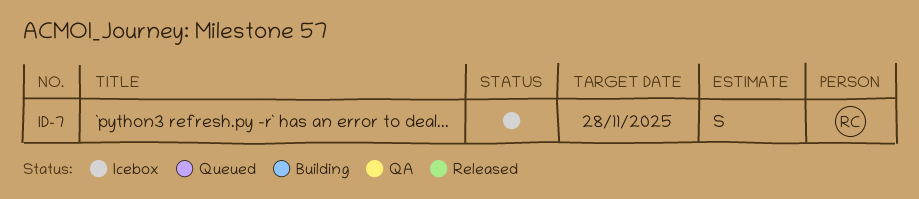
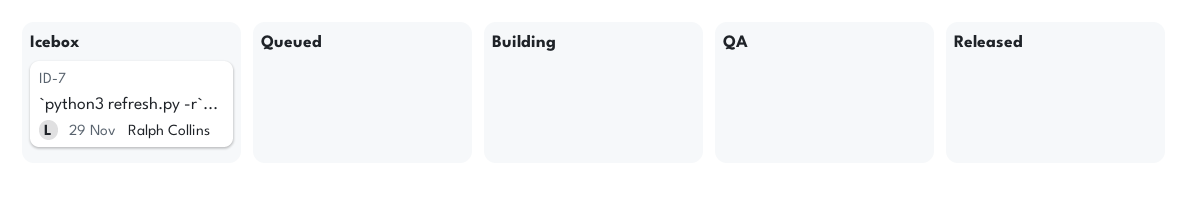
ID-7, estimate: S -> L
ID-7, due: Nov 28 -> Nov 29

